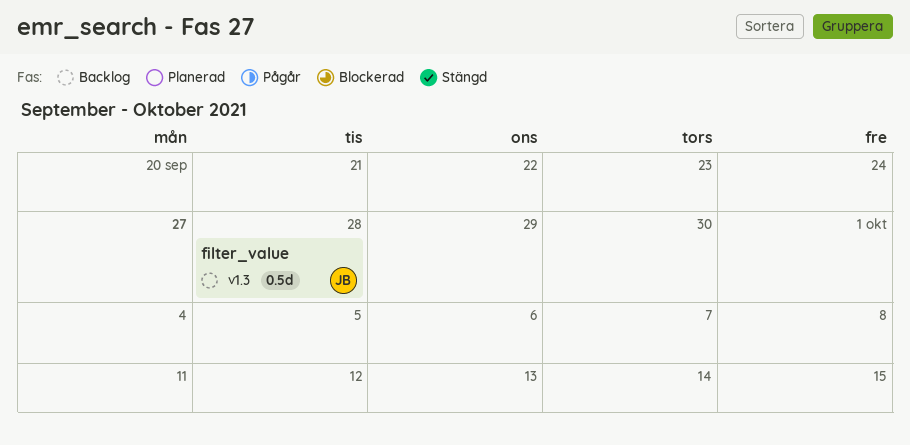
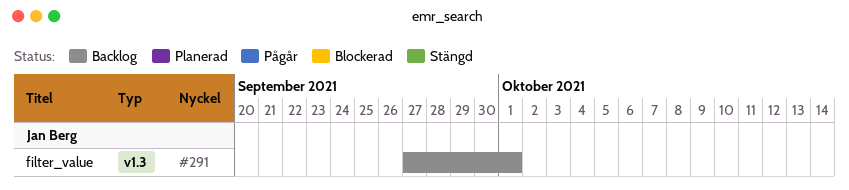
filter_value, due: Sep 28 -> Oct 1

